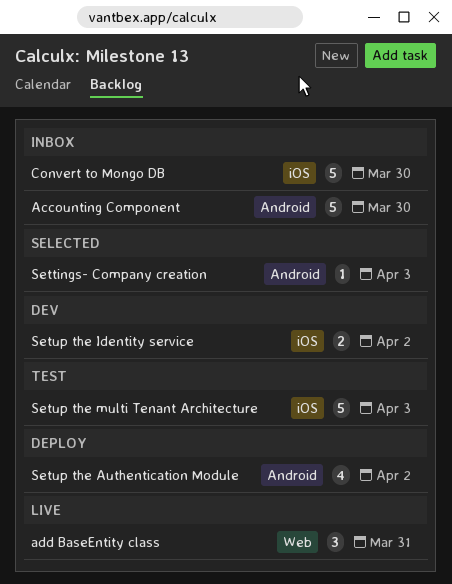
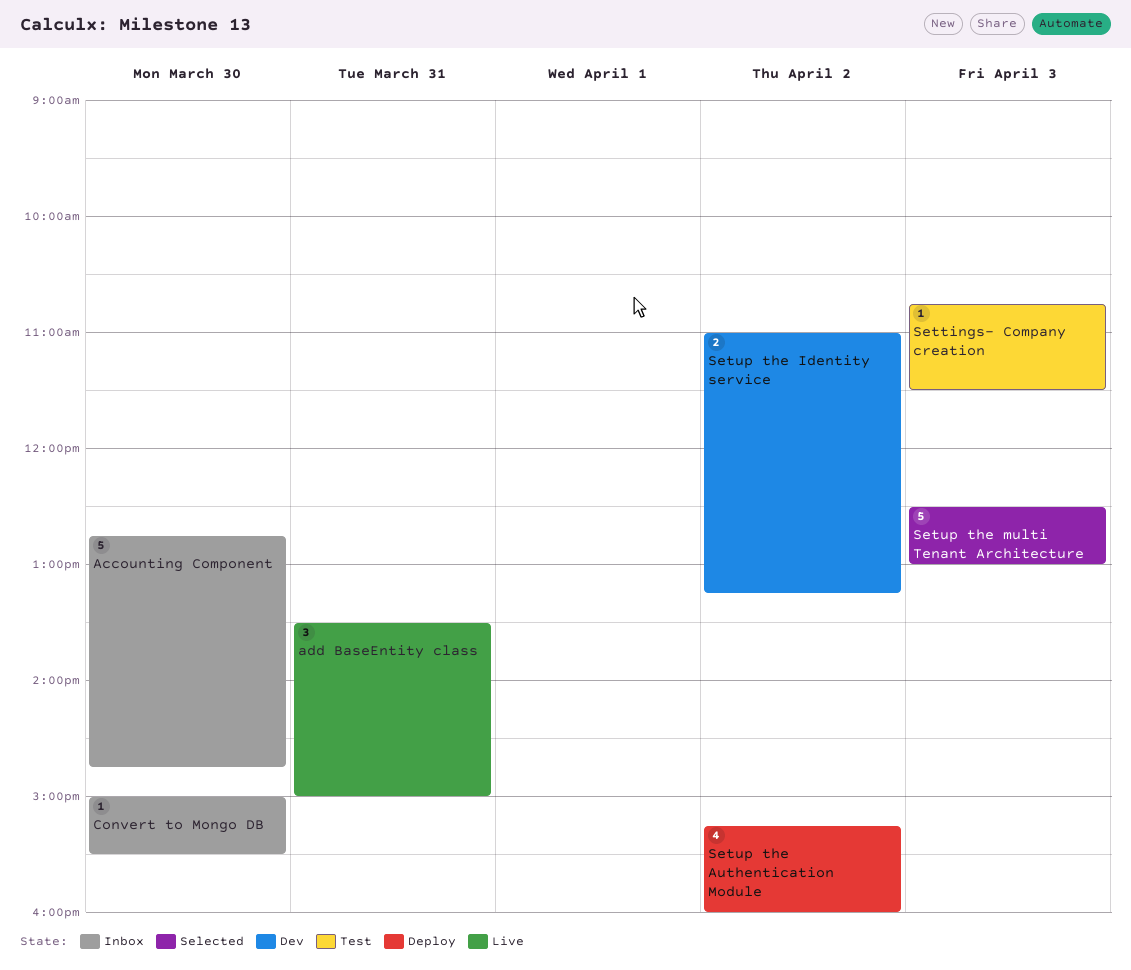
Convert to Mongo DB, estimate: 5 -> 1
Settings- Company creation, status: Selected -> Test
Setup the multi Tenant Architecture, status: Test -> Selected

